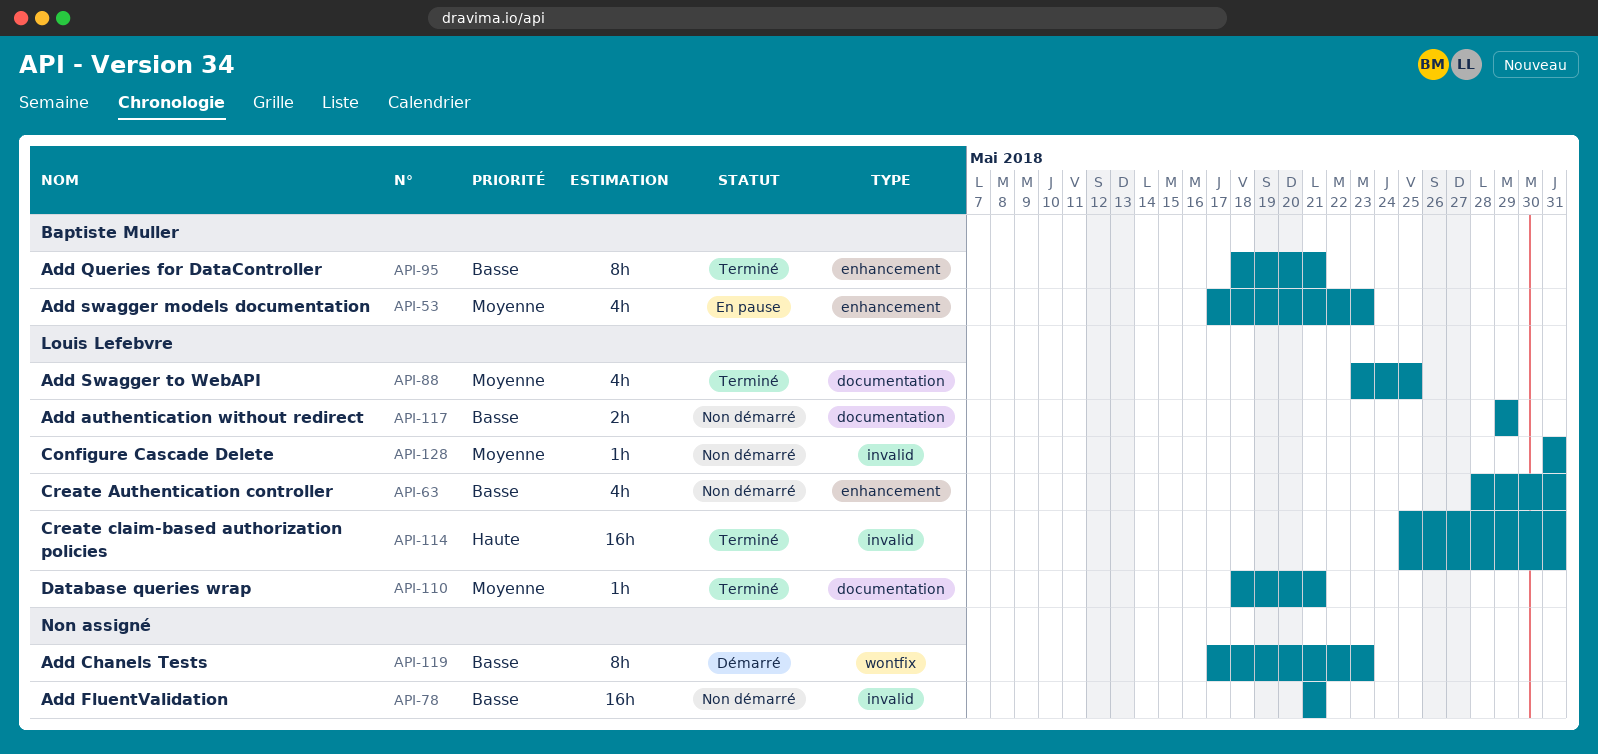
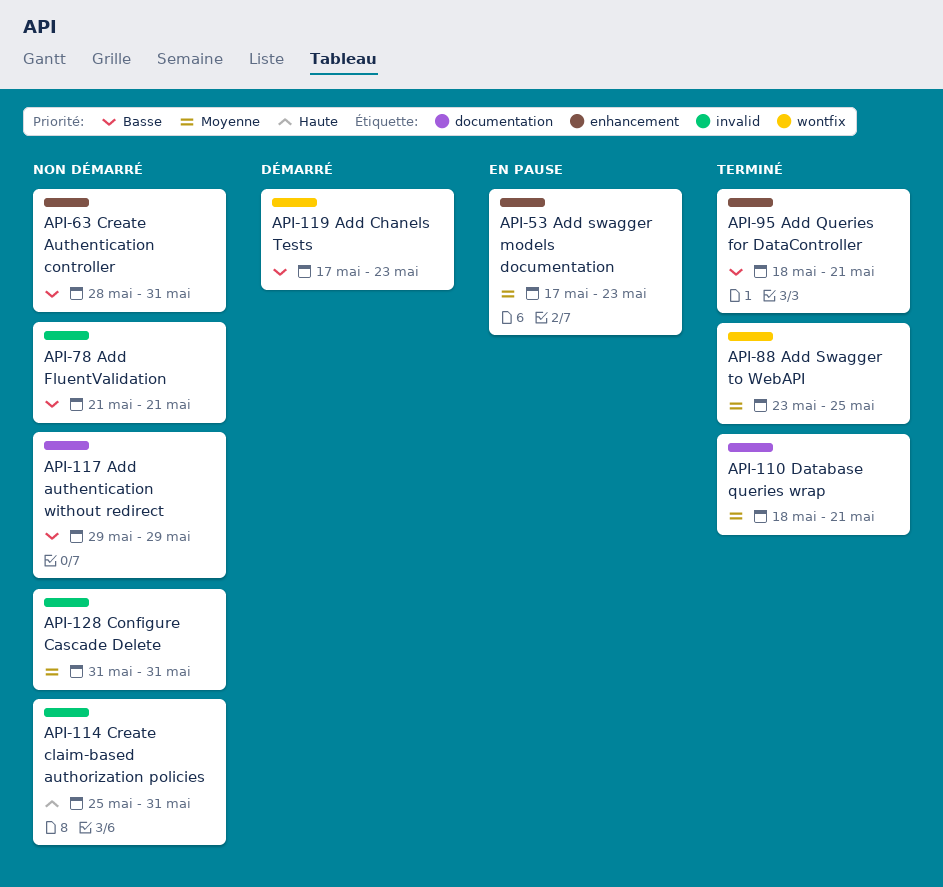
API-88, label: documentation -> wontfix
API-114, status: Terminé -> Non démarré

